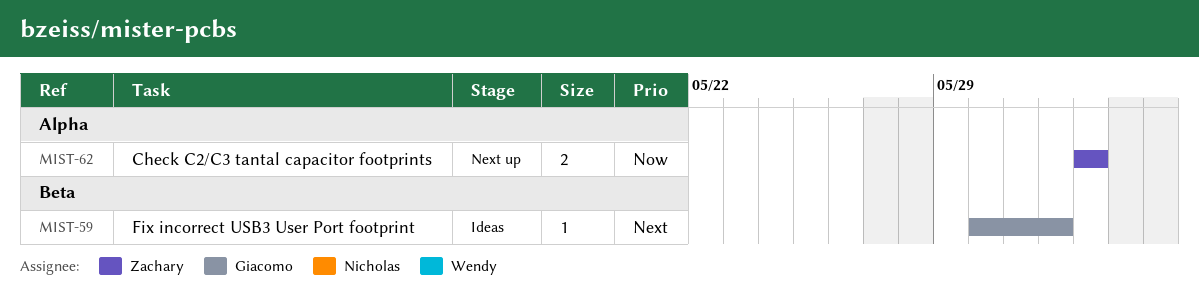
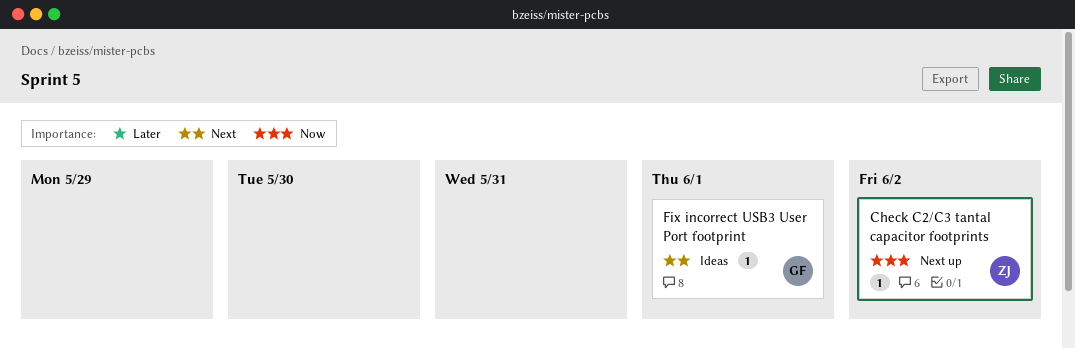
Check C2/C3 tantal capacitor footprints, estimate: 2 -> 1

